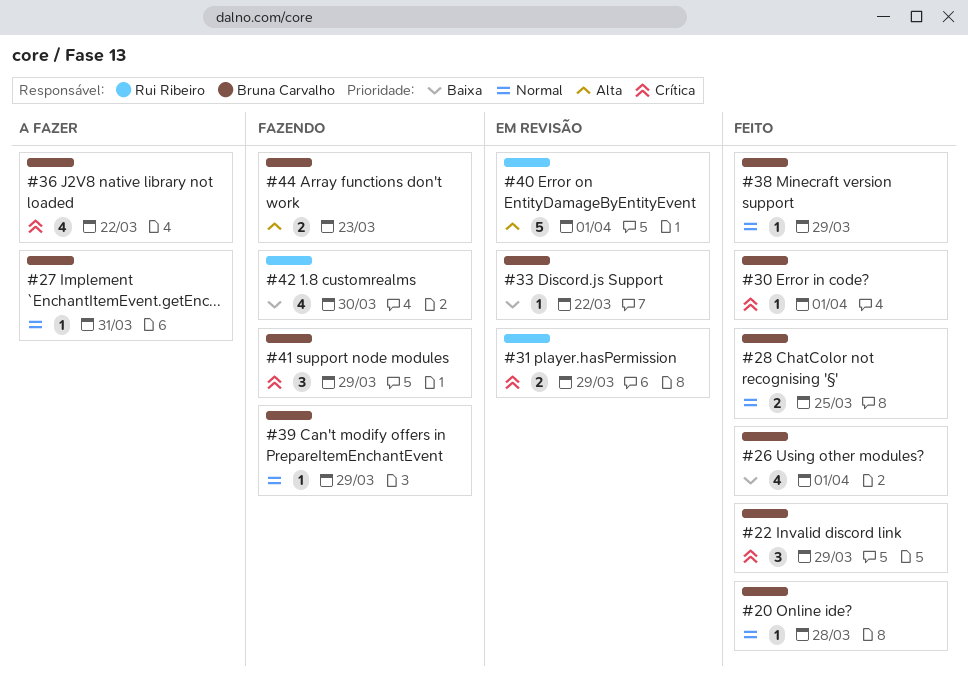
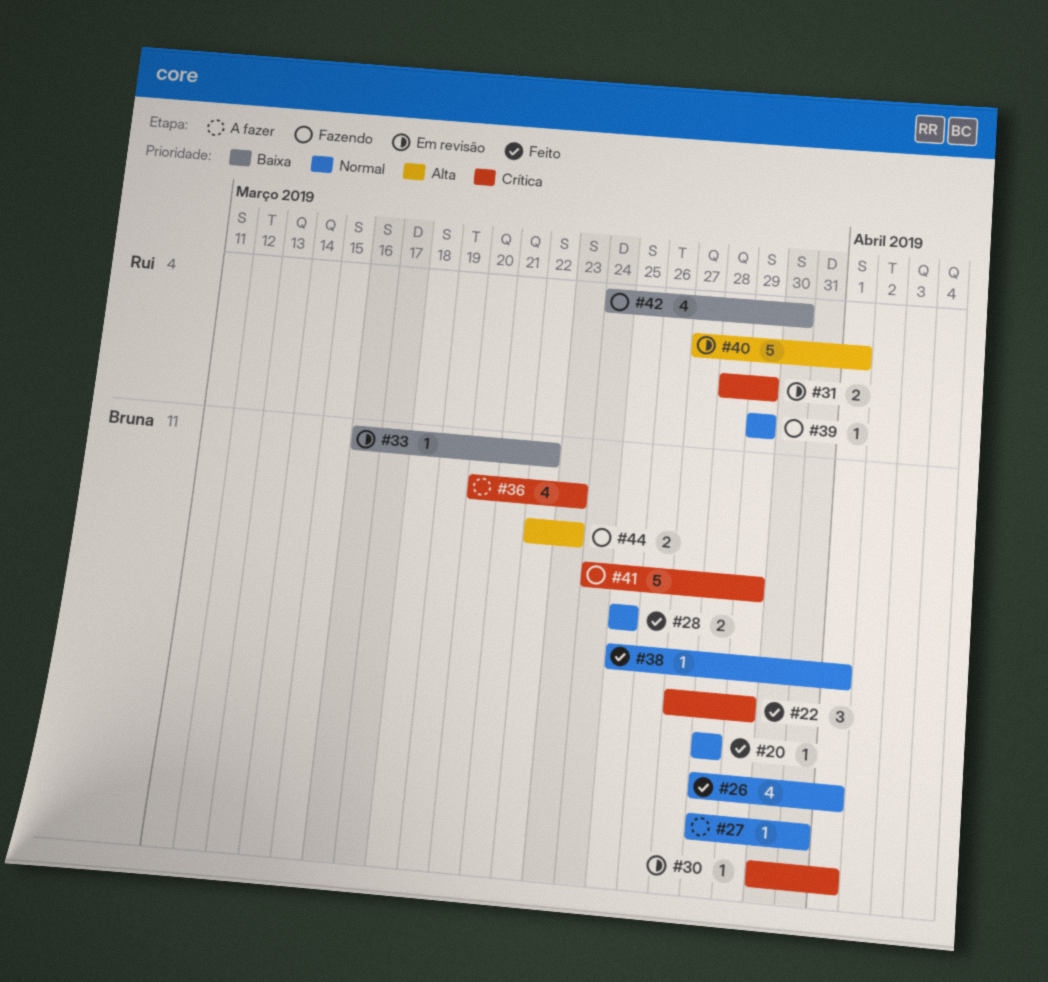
#26, priority: Baixa -> Normal
#30, status: Feito -> Em revisão
#36, due: Mar 22 -> Mar 23
#38, due: Mar 29 -> Apr 1
#39, owner: Bruna Carvalho -> Rui Ribeiro
#41, estimate: 3 -> 5

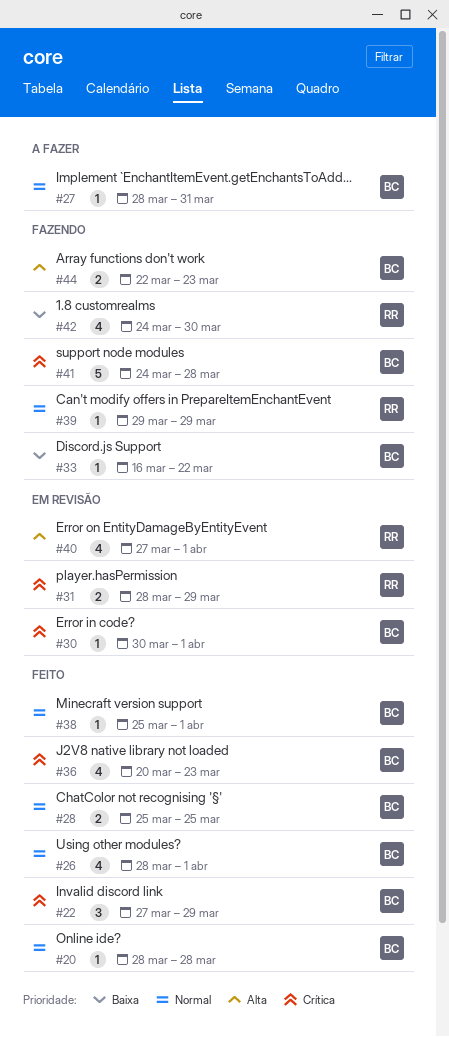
#33, status: Em revisão -> Fazendo
#36, status: A fazer -> Feito
#40, estimate: 5 -> 4
#41, due: Mar 29 -> Mar 28

